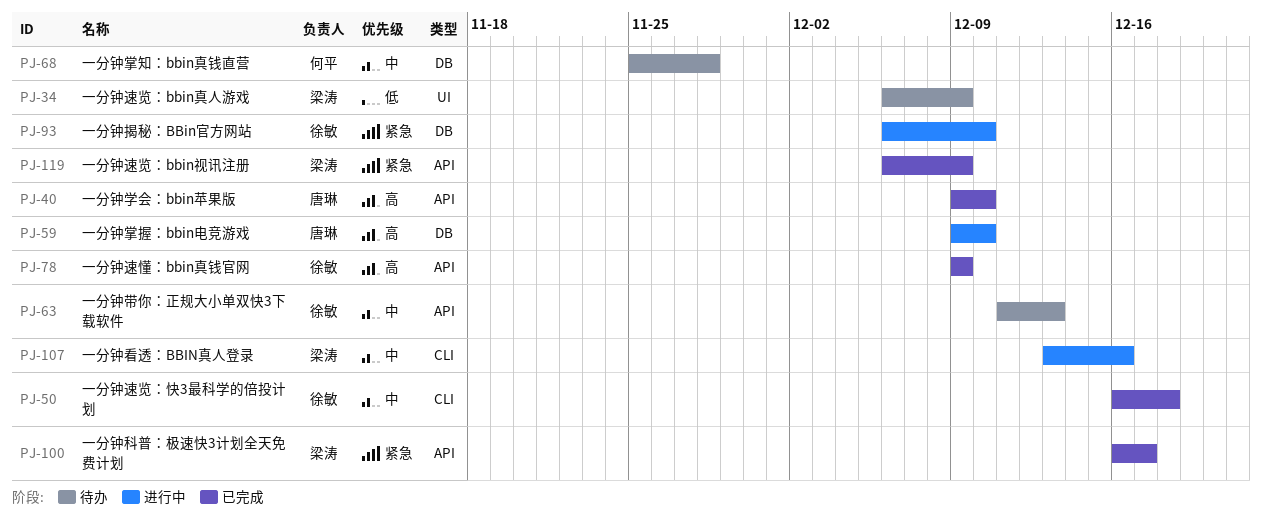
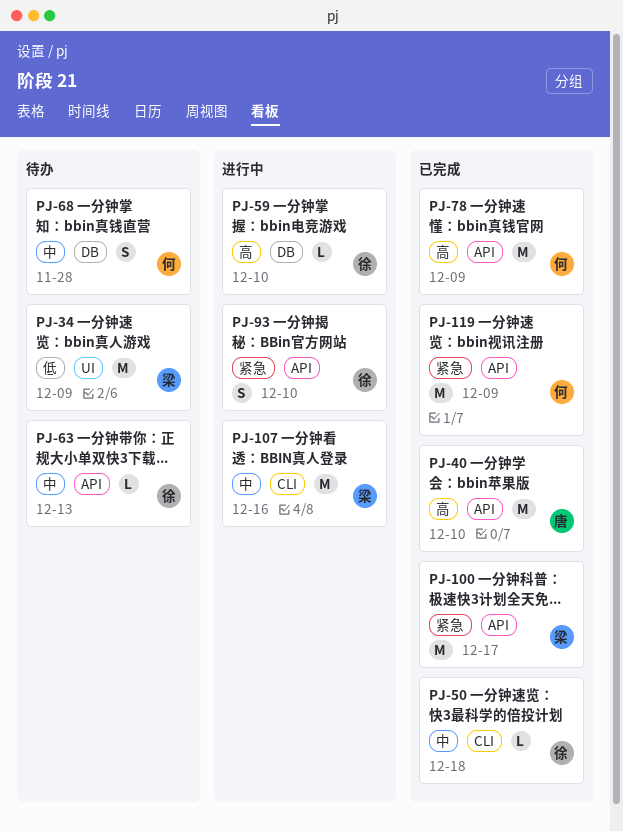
PJ-59, owner: 唐琳 -> 徐敏
PJ-78, owner: 徐敏 -> 何平
PJ-93, label: DB -> API
PJ-119, owner: 梁涛 -> 何平

